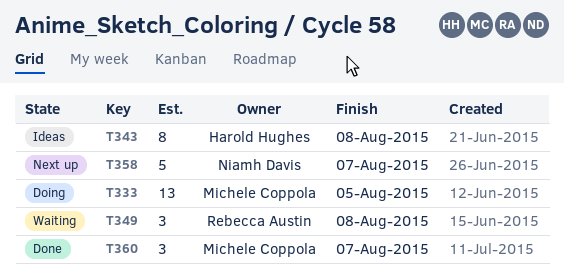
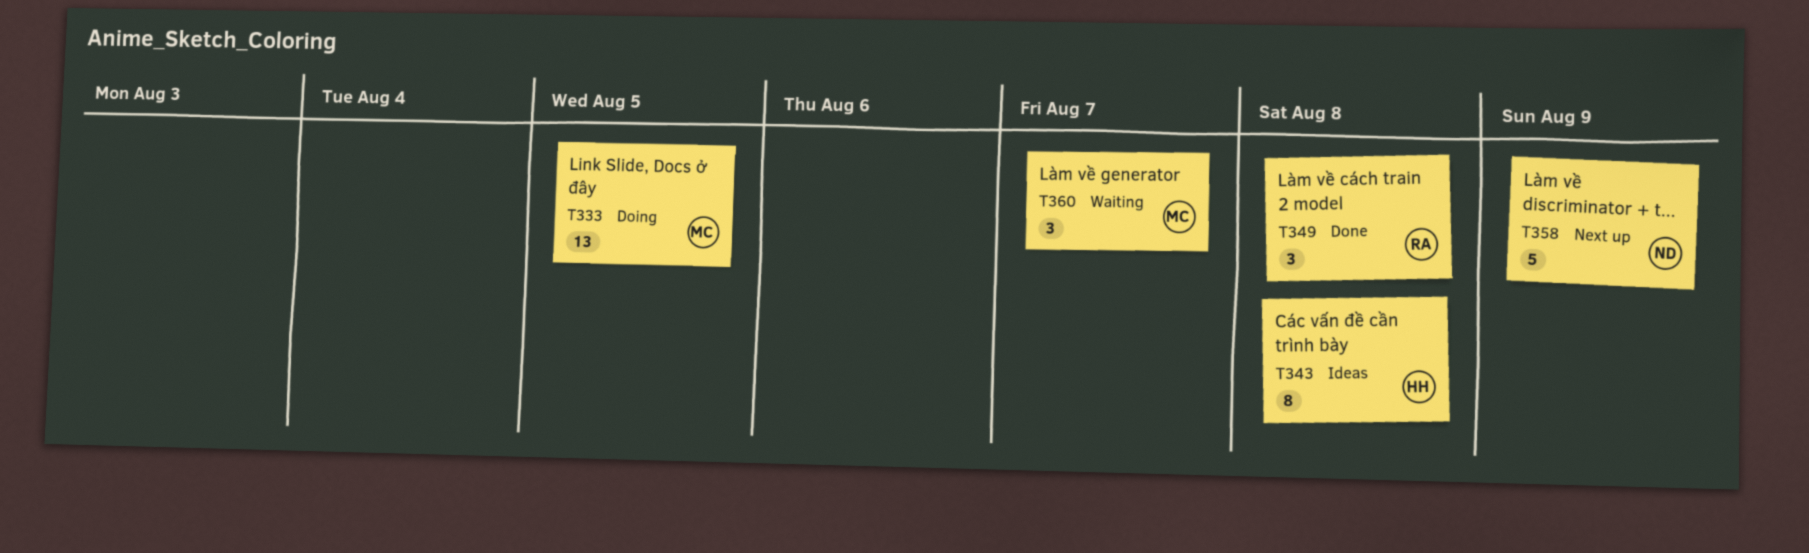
T349, status: Waiting -> Done
T358, due: Aug 7 -> Aug 9
T360, status: Done -> Waiting

